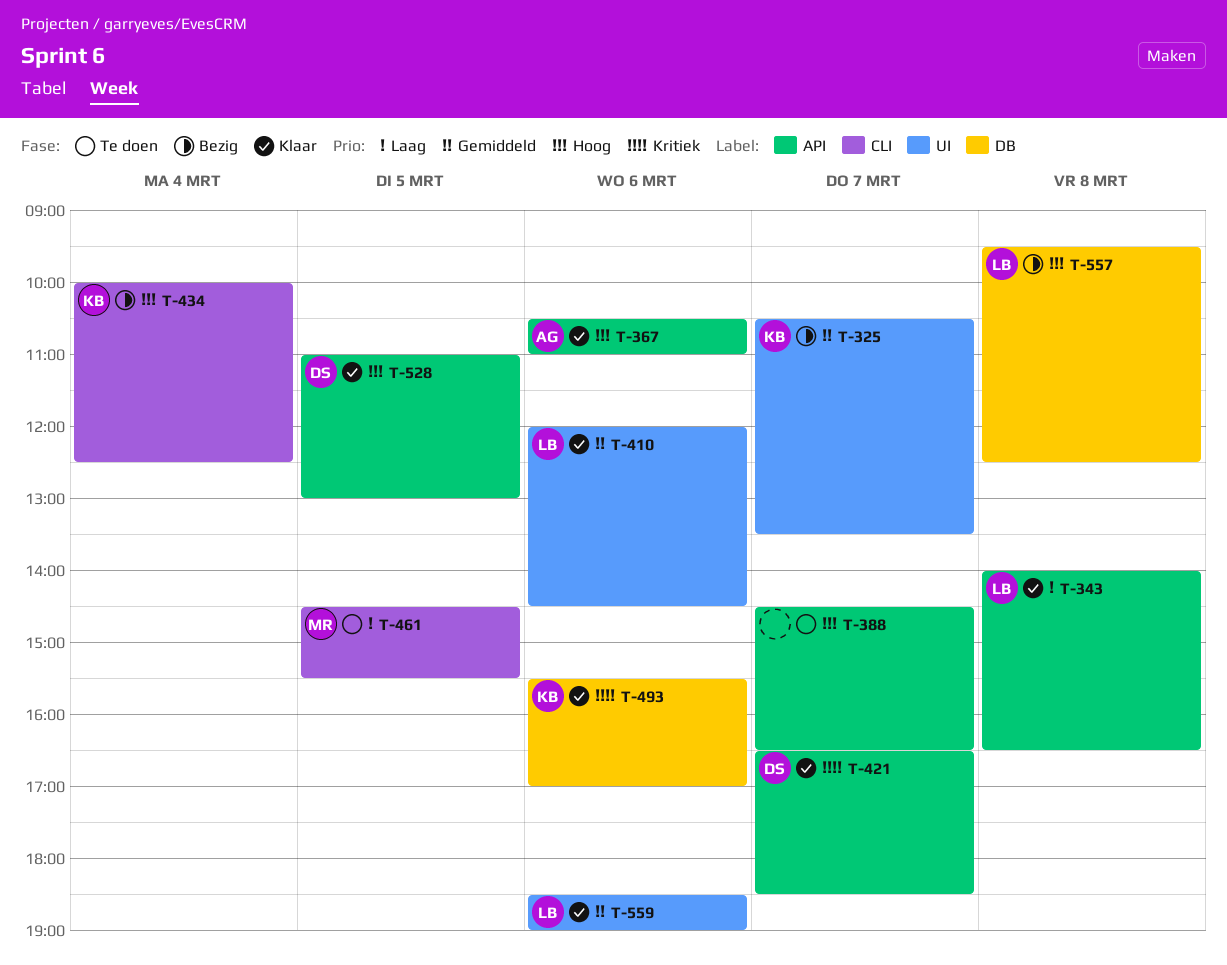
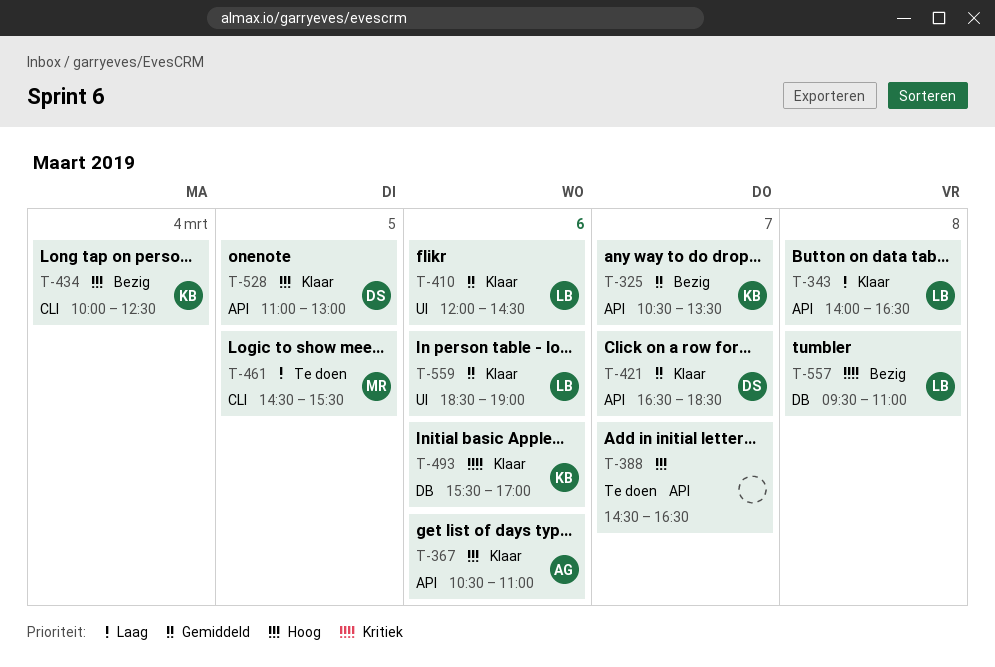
T-325, label: UI -> API
T-421, priority: Kritiek -> Gemiddeld
T-557, priority: Hoog -> Kritiek
T-557, ends: 12:30 -> 11:00

